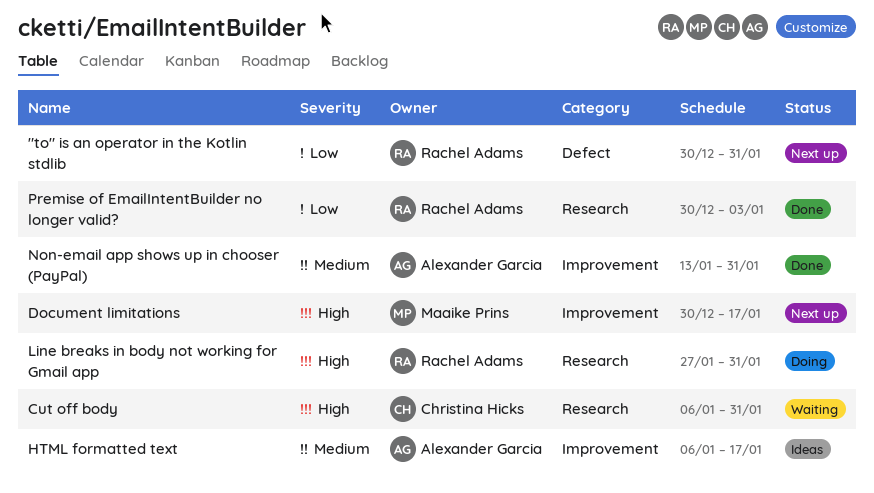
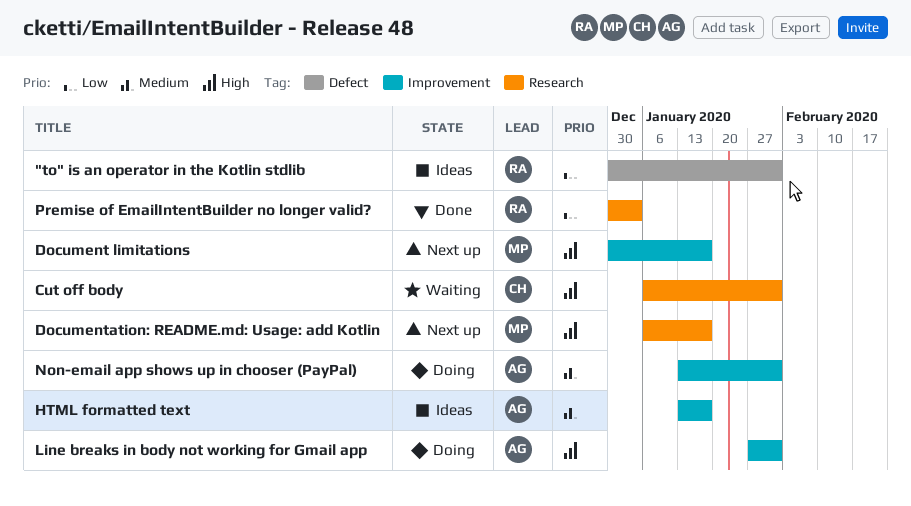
"to" is an operator in the Kotlin stdlib, status: Next up -> Ideas
Documentation: README.md: Usage: add Kotlin: none -> present
HTML formatted text, start: Jan 6 -> Jan 13
Line breaks in body not working for Gmail app, owner: Rachel Adams -> Alexander Garcia
Line breaks in body not working for Gmail app, label: Research -> Improvement
Non-email app shows up in chooser (PayPal), status: Done -> Doing

